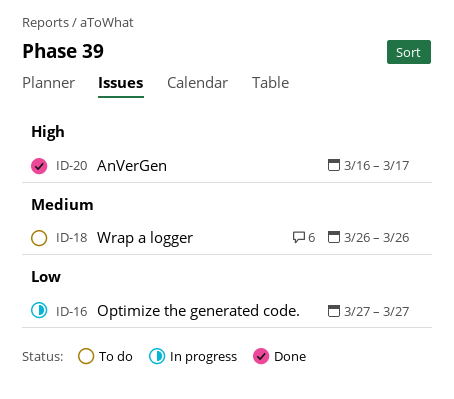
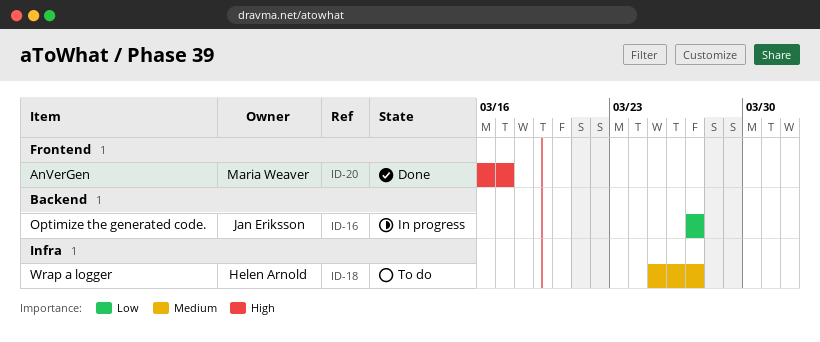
ID-18, start: Mar 26 -> Mar 25
ID-18, due: Mar 26 -> Mar 27

